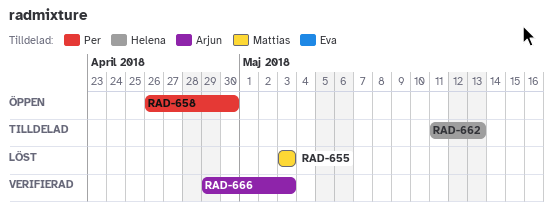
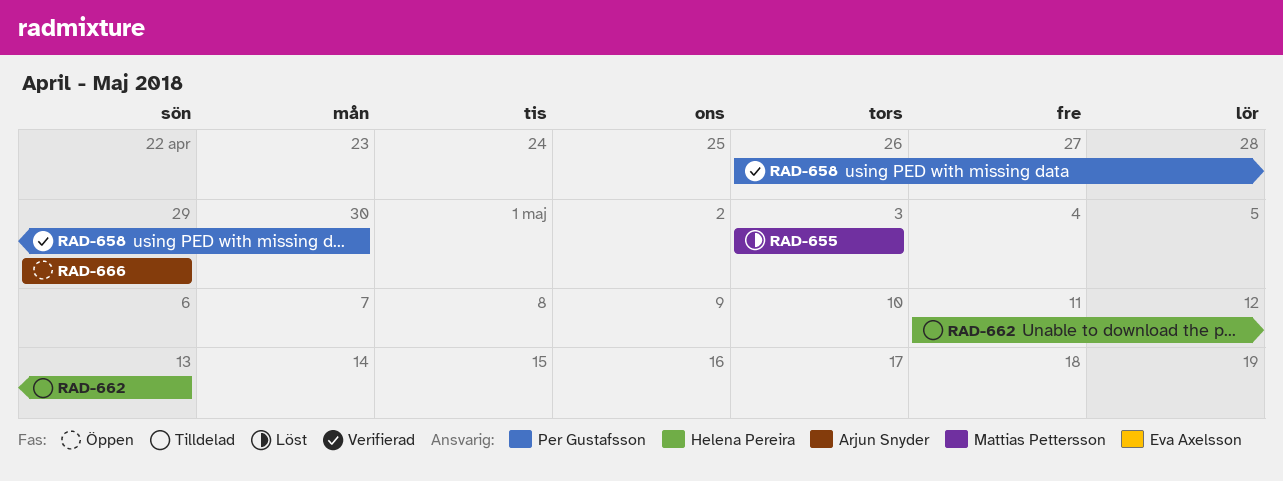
RAD-658, status: Öppen -> Verifierad
RAD-666, status: Verifierad -> Öppen
RAD-666, due: May 3 -> Apr 29

